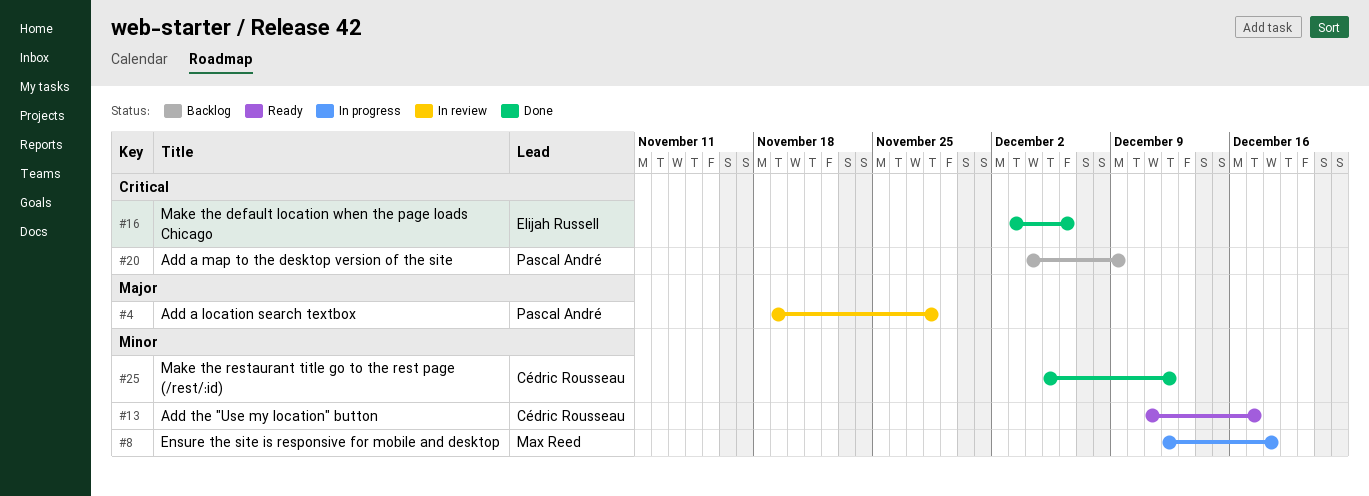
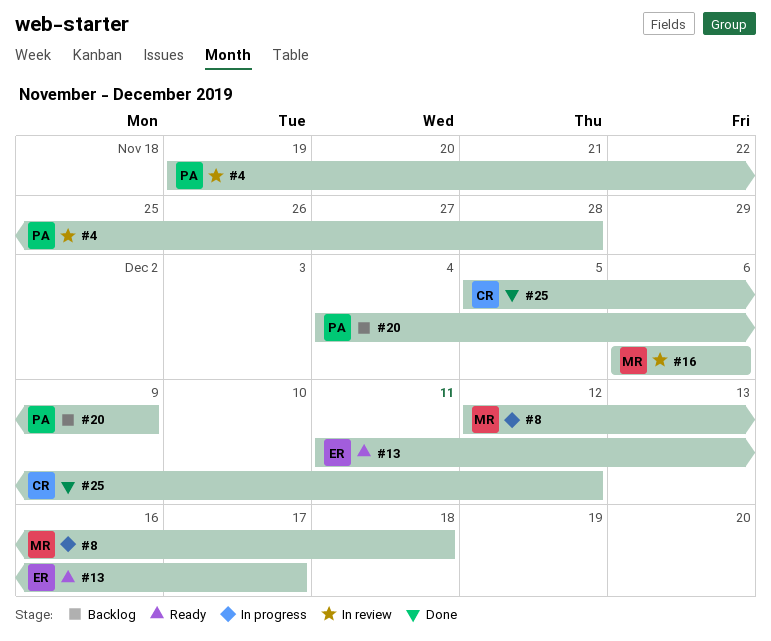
#13, owner: Cédric Rousseau -> Elijah Russell
#16, status: Done -> In review
#16, owner: Elijah Russell -> Max Reed
#16, start: Dec 3 -> Dec 6

